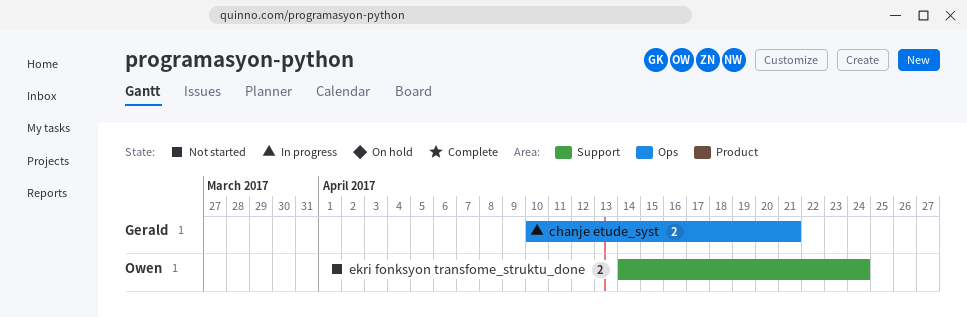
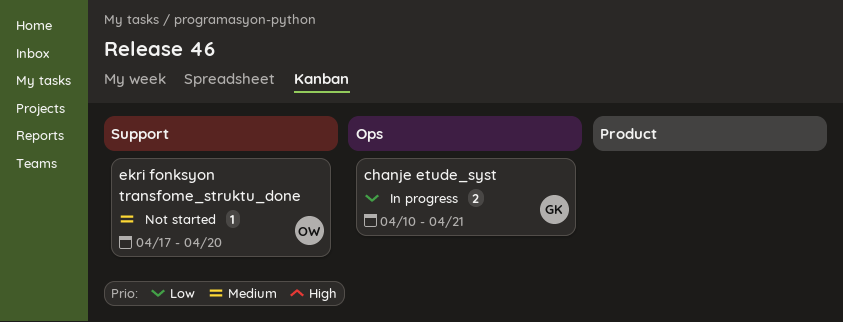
ekri fonksyon transfome_struktu_done, estimate: 2 -> 1
ekri fonksyon transfome_struktu_done, start: Apr 14 -> Apr 17
ekri fonksyon transfome_struktu_done, due: Apr 24 -> Apr 20

